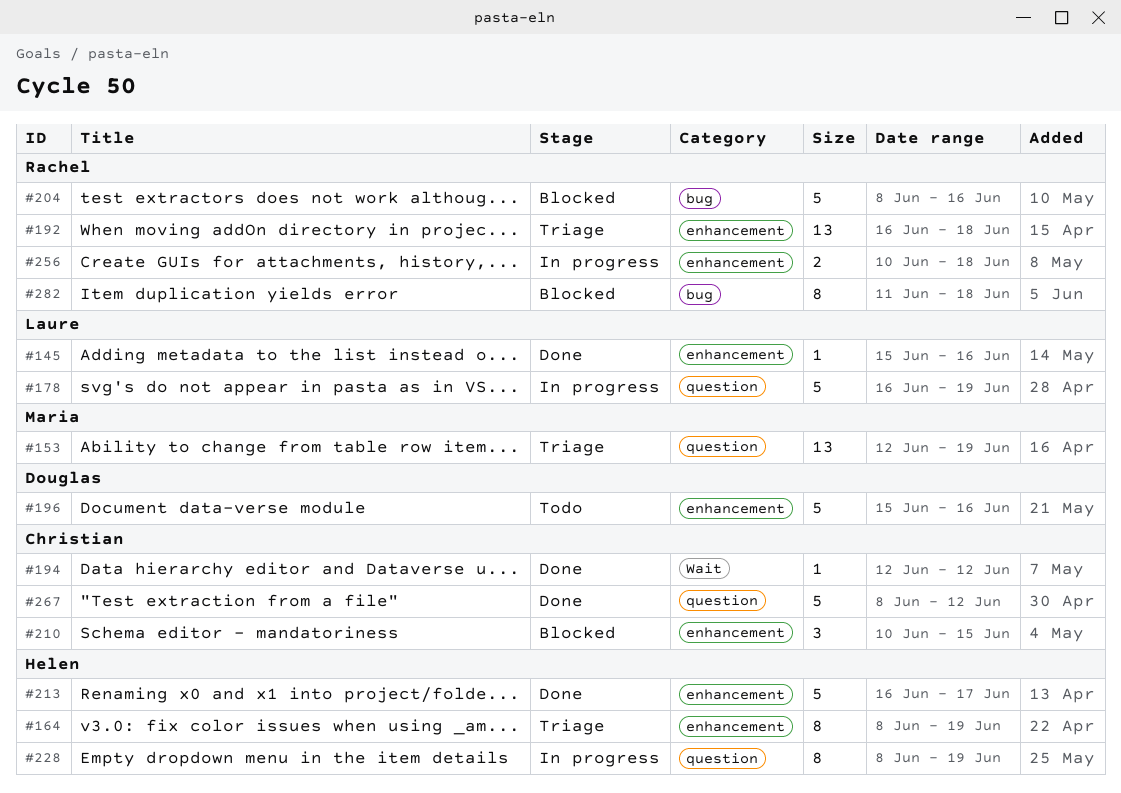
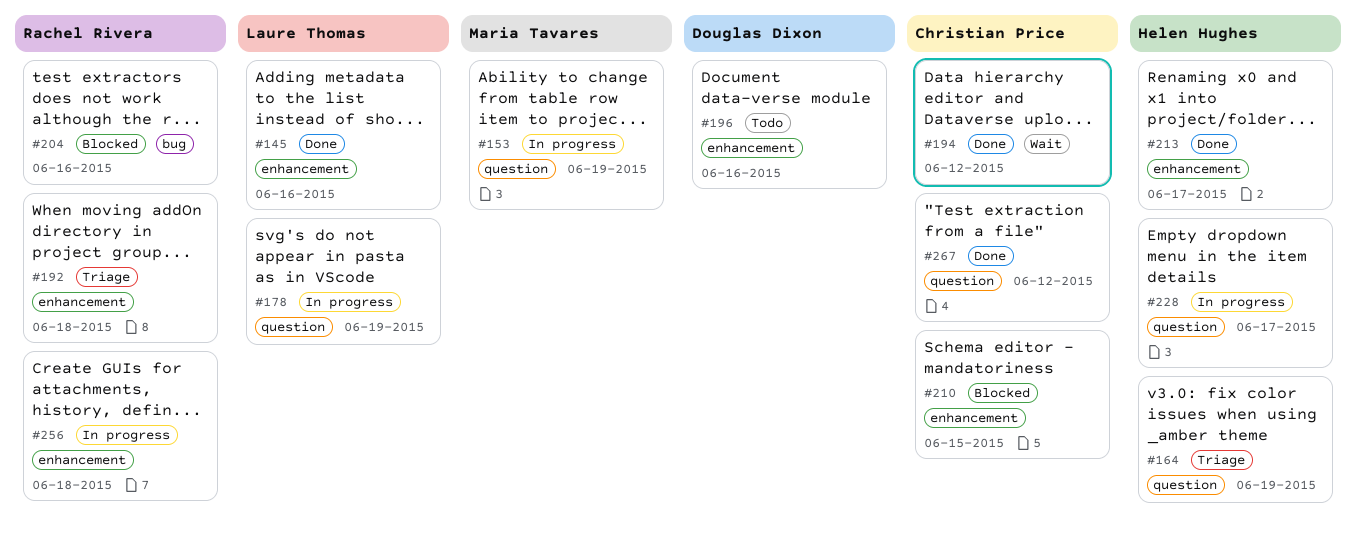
#153, status: Triage -> In progress
#164, label: enhancement -> question
#228, due: Jun 19 -> Jun 17
#282: present -> none

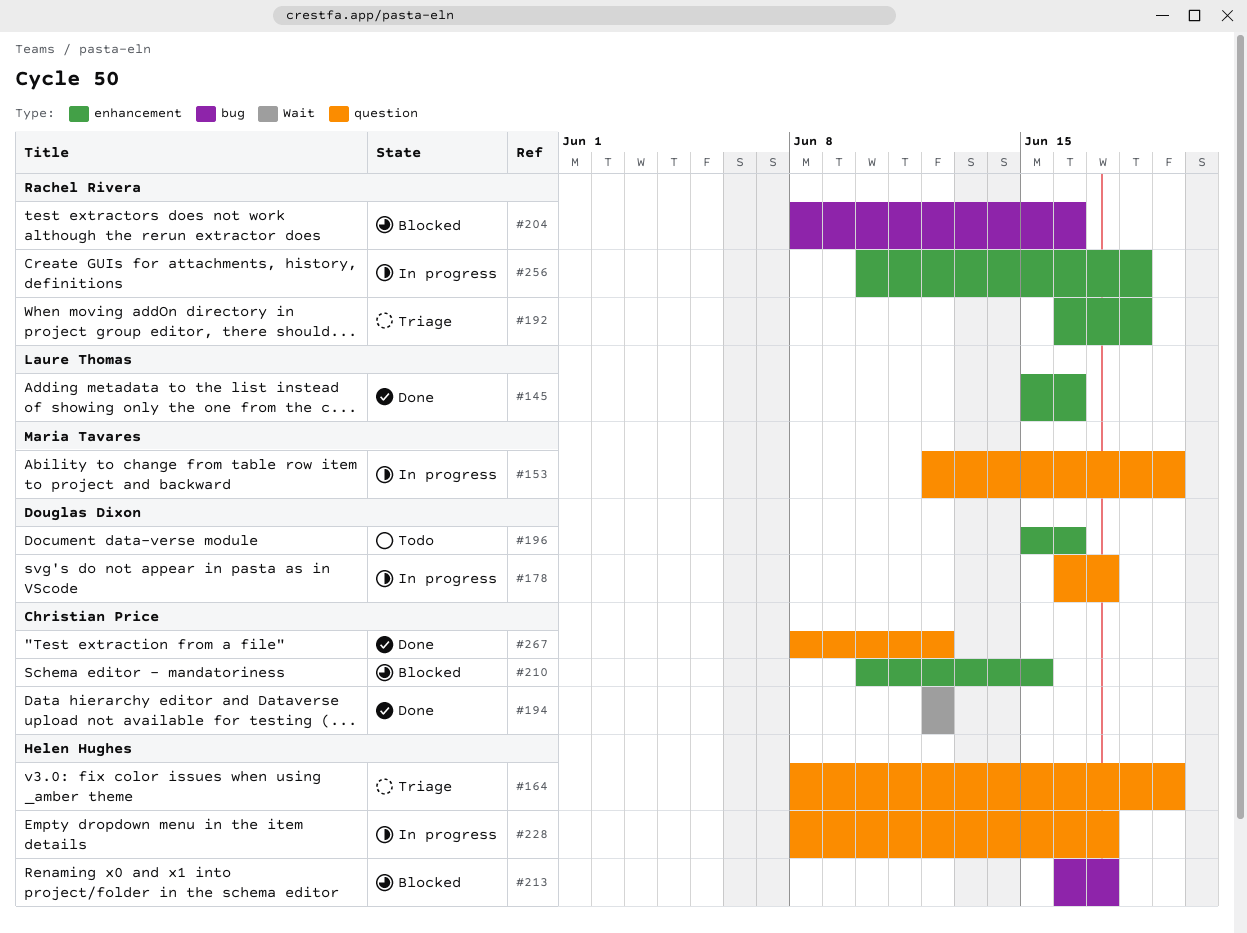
#178, owner: Laure Thomas -> Douglas Dixon
#178, due: Jun 19 -> Jun 17
#213, status: Done -> Blocked
#213, label: enhancement -> bug

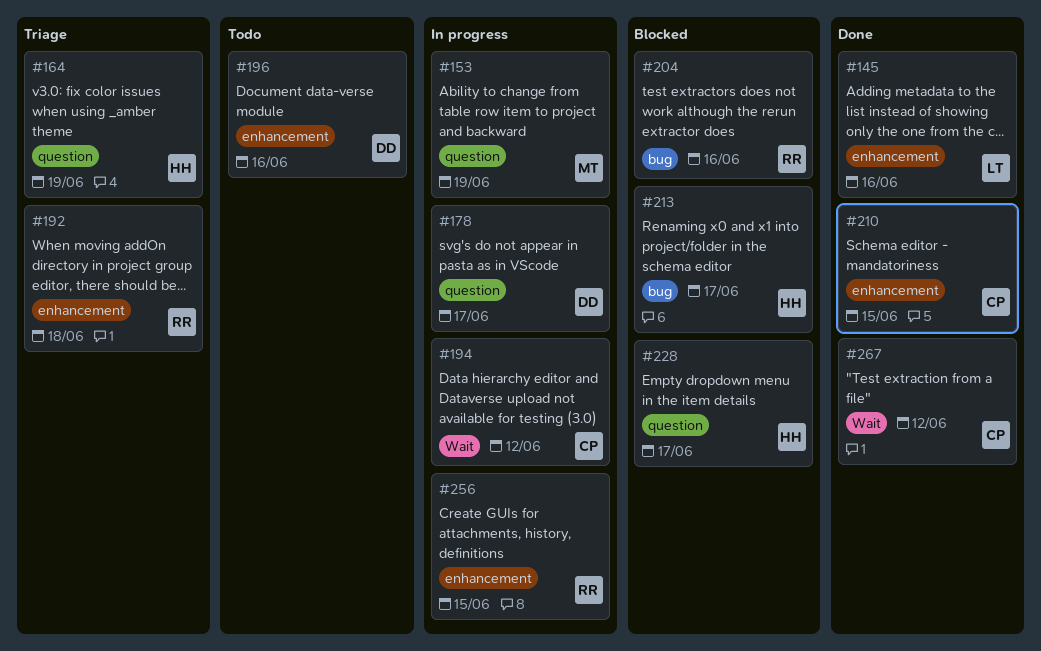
#194, status: Done -> In progress
#210, status: Blocked -> Done
#228, status: In progress -> Blocked
#256, due: Jun 18 -> Jun 15
#267, label: question -> Wait

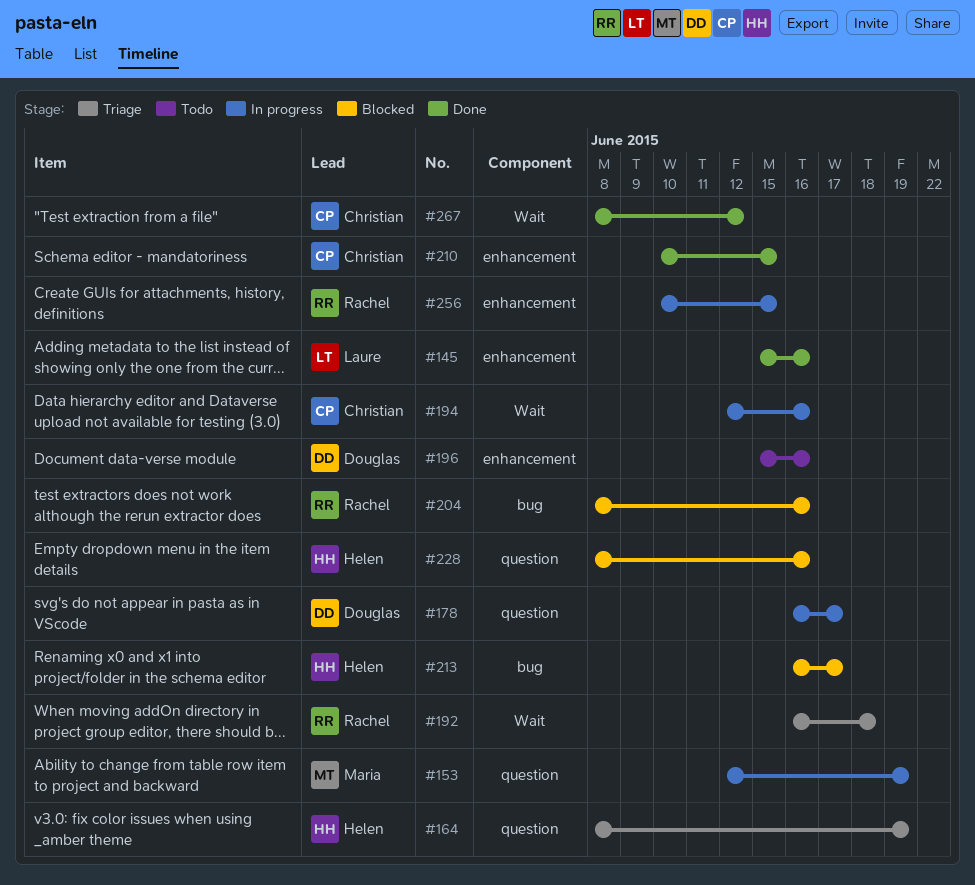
#192, label: enhancement -> Wait
#194, due: Jun 12 -> Jun 16
#228, due: Jun 17 -> Jun 16

